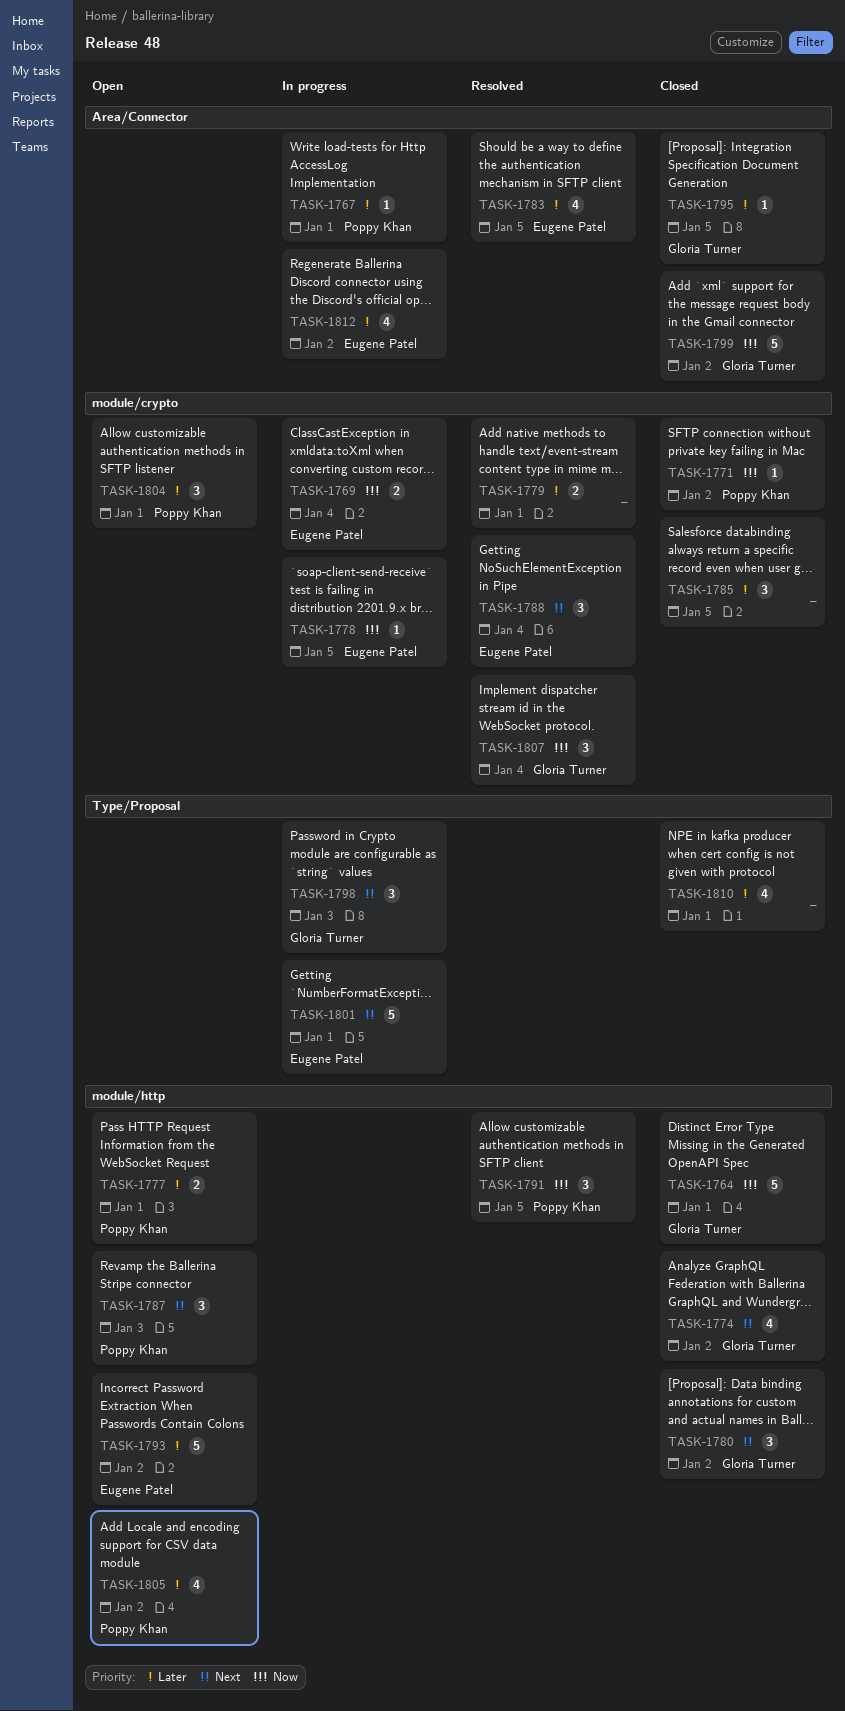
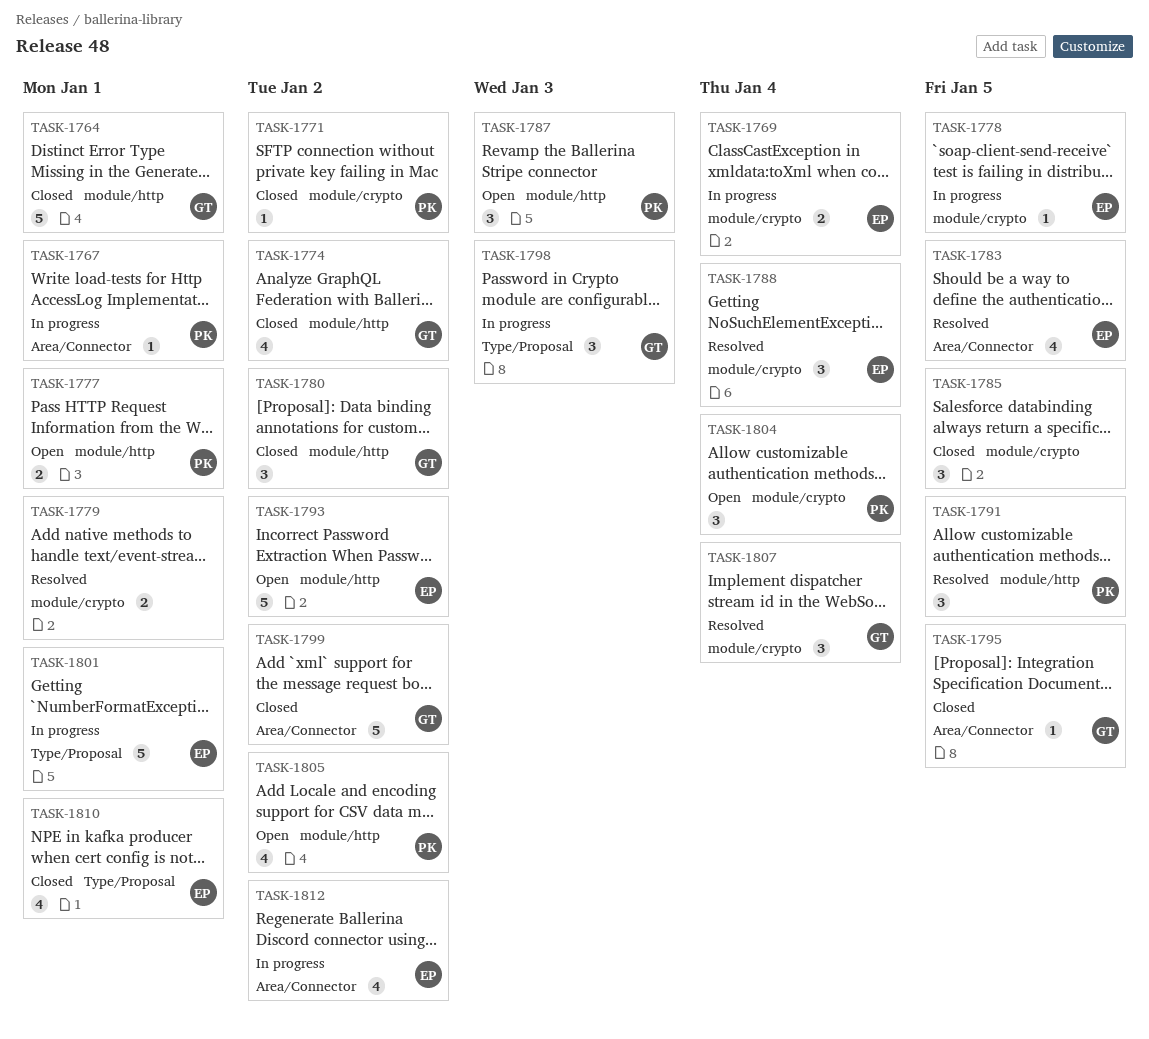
TASK-1804, due: Jan 1 -> Jan 4
TASK-1810, owner: none -> Eugene Patel

